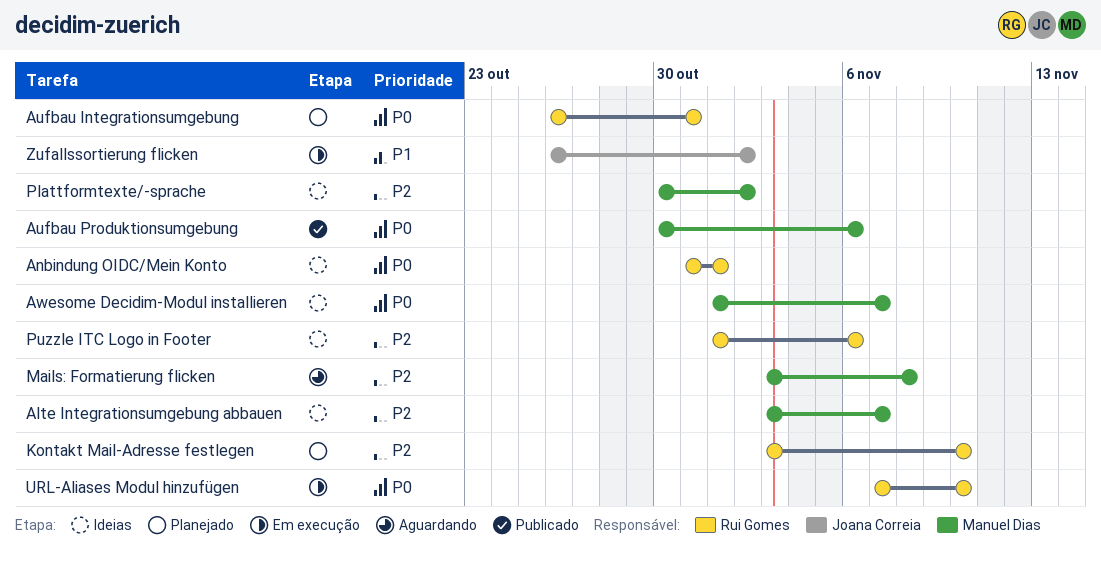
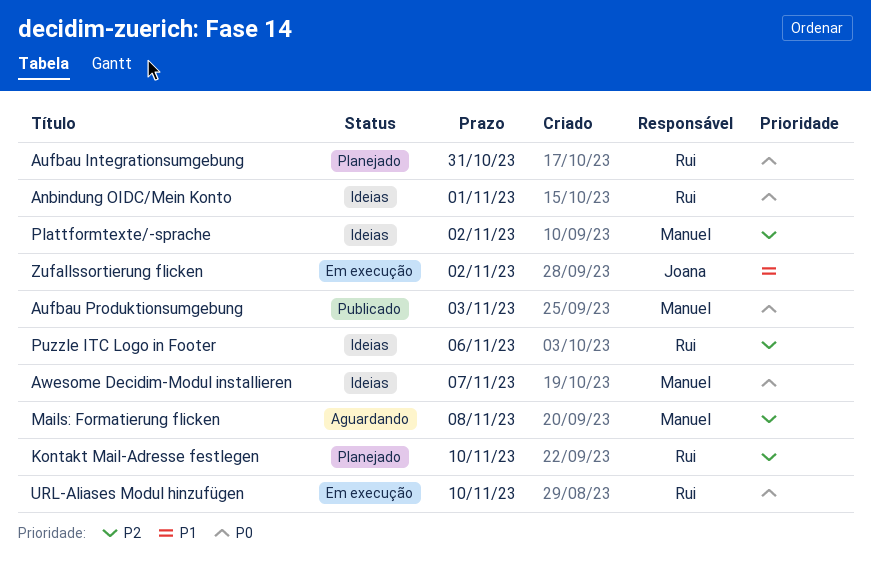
Alte Integrationsumgebung abbauen: present -> none
Aufbau Produktionsumgebung, due: Nov 6 -> Nov 3

